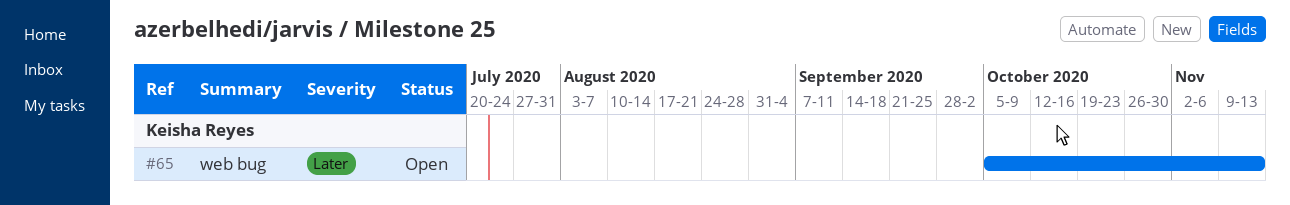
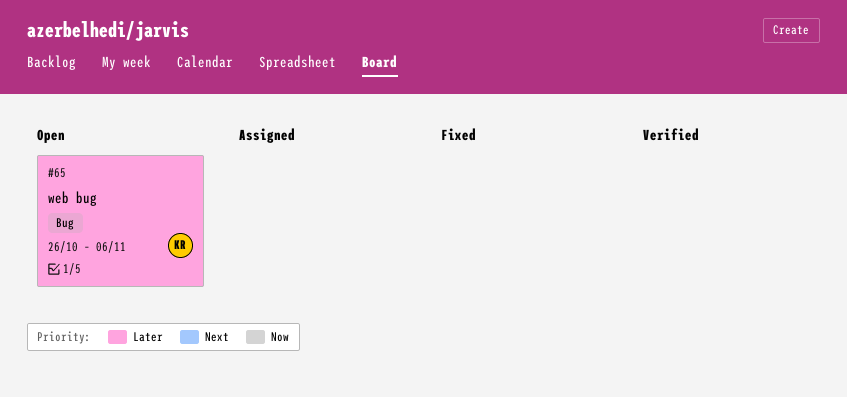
#65, start: Oct 5 -> Oct 26
#65, due: Nov 13 -> Nov 6

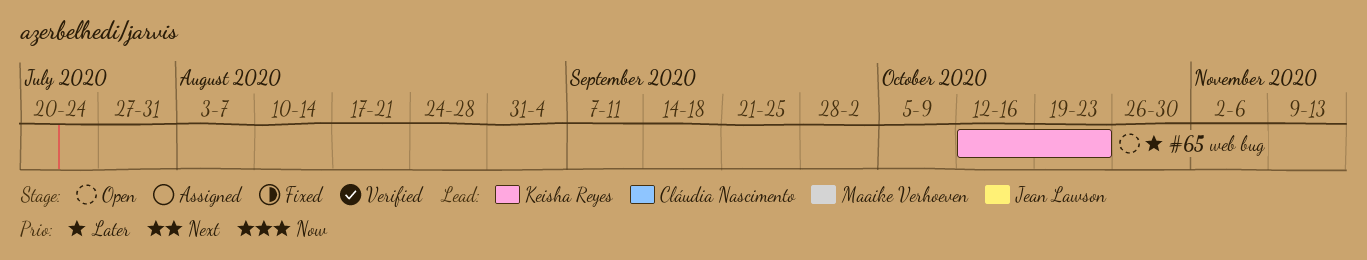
#65, start: Oct 26 -> Oct 12
#65, due: Nov 6 -> Oct 23

